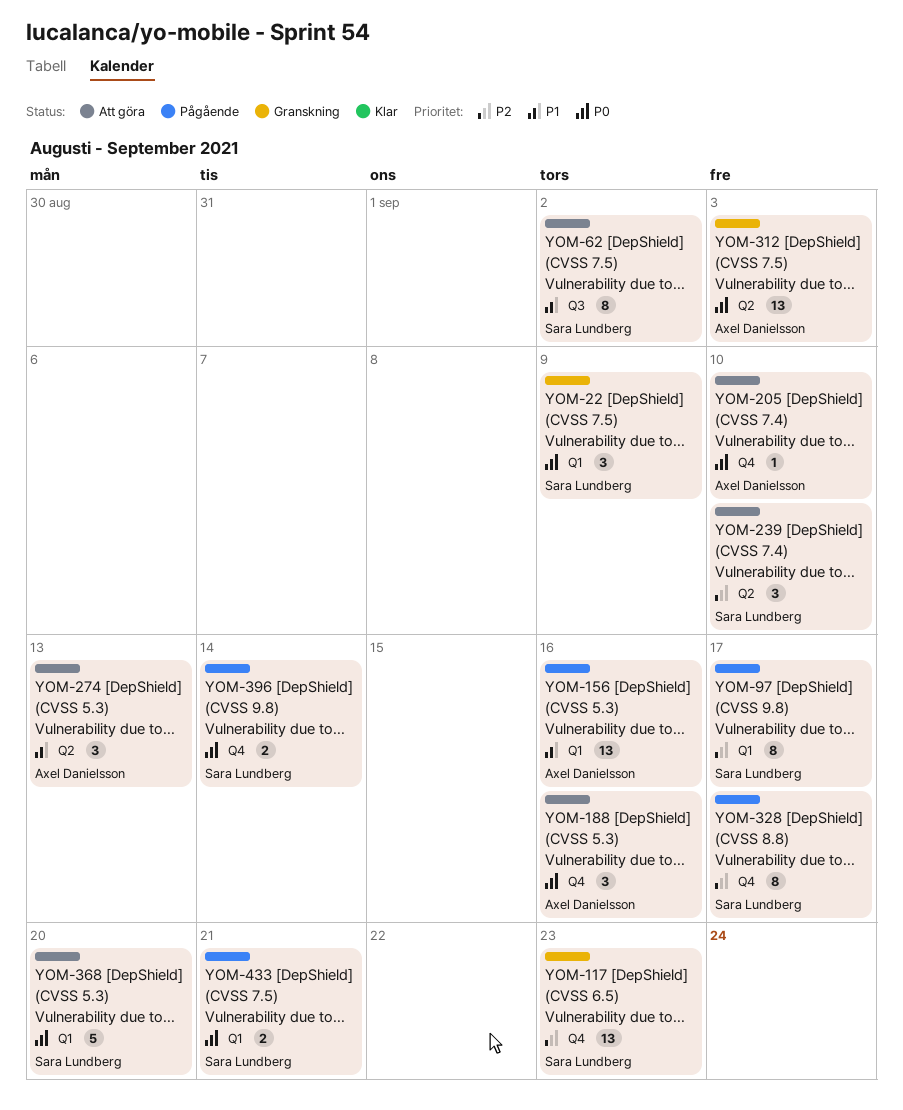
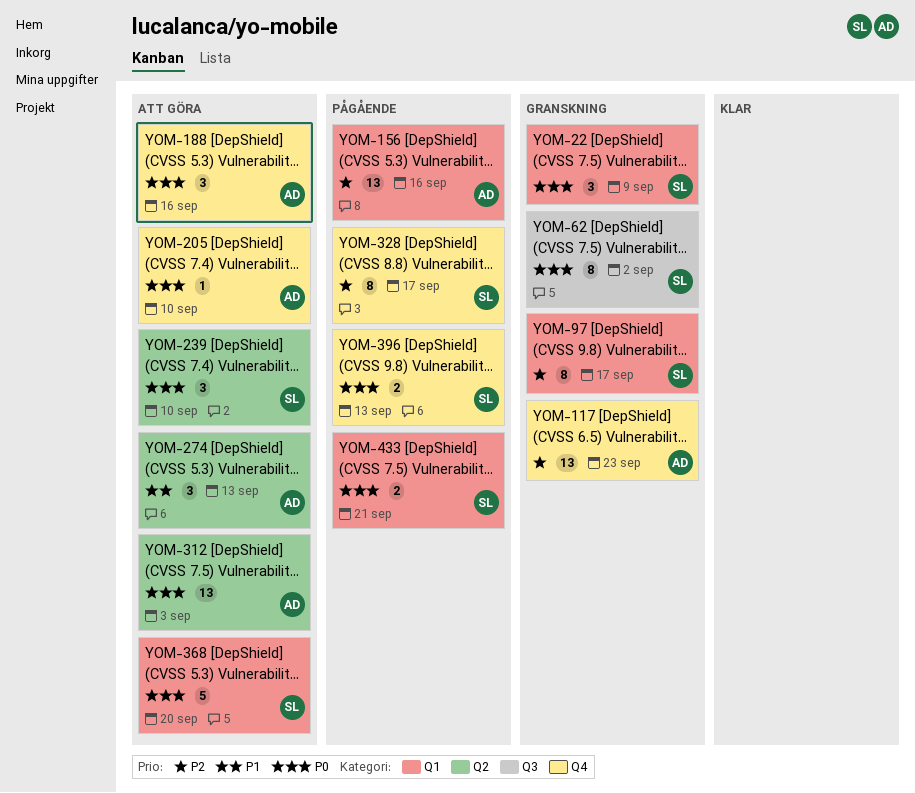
YOM-62, status: Att göra -> Granskning
YOM-62, priority: P1 -> P0
YOM-97, status: Pågående -> Granskning
YOM-117, owner: Sara Lundberg -> Axel Danielsson
YOM-156, priority: P1 -> P2
YOM-239, priority: P2 -> P0
YOM-312, status: Granskning -> Att göra
YOM-396, due: Sep 14 -> Sep 13

